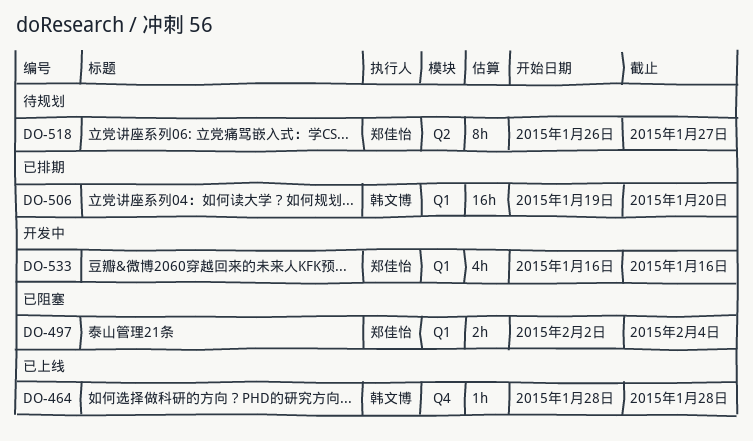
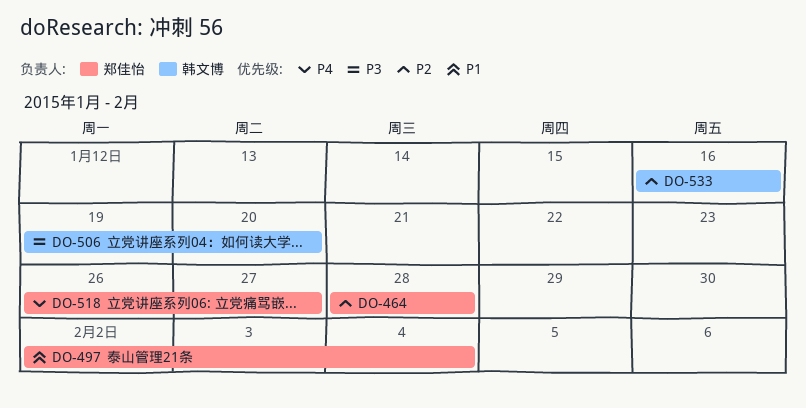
DO-464, owner: 韩文博 -> 郑佳怡
DO-533, owner: 郑佳怡 -> 韩文博

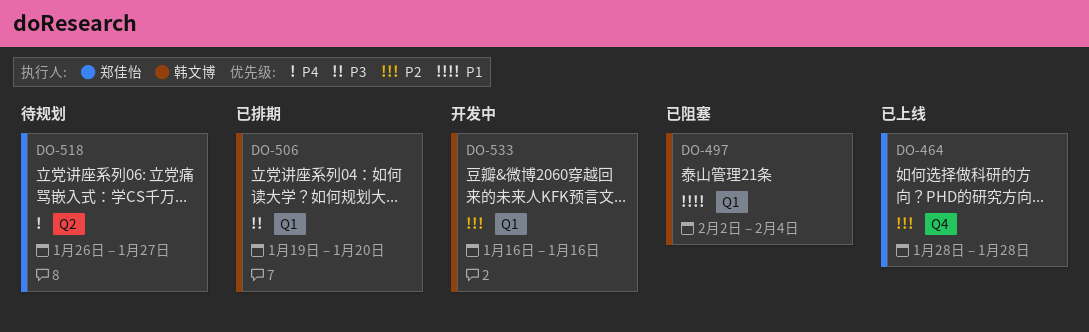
DO-497, owner: 郑佳怡 -> 韩文博

